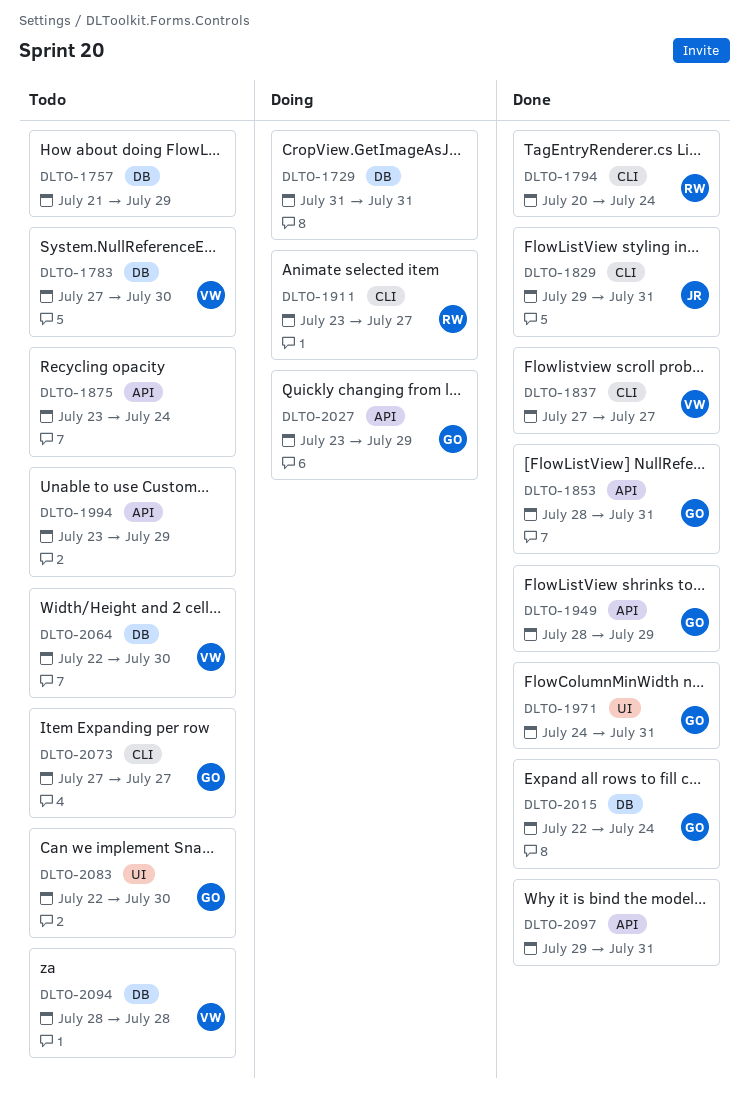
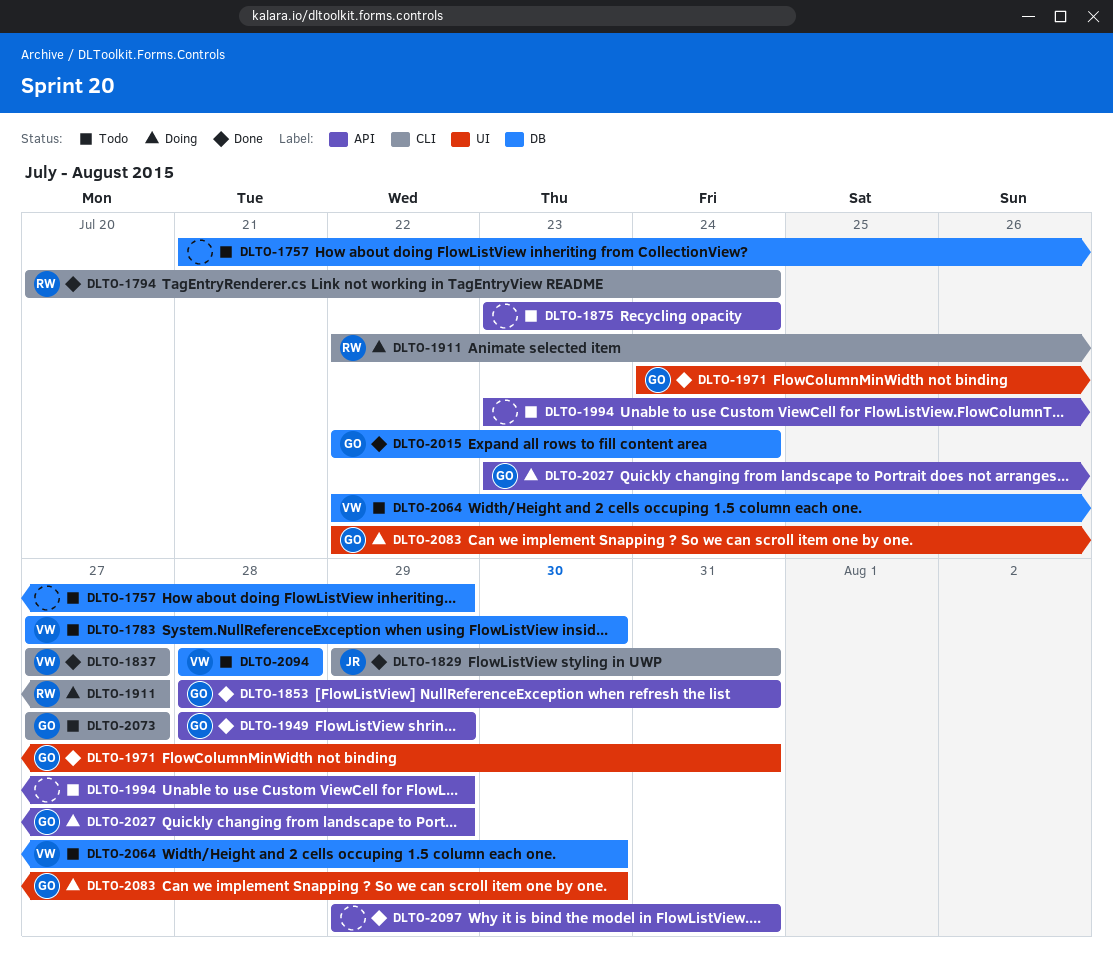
DLTO-1729: present -> none
DLTO-1911, start: Jul 23 -> Jul 22
DLTO-2083, status: Todo -> Doing

